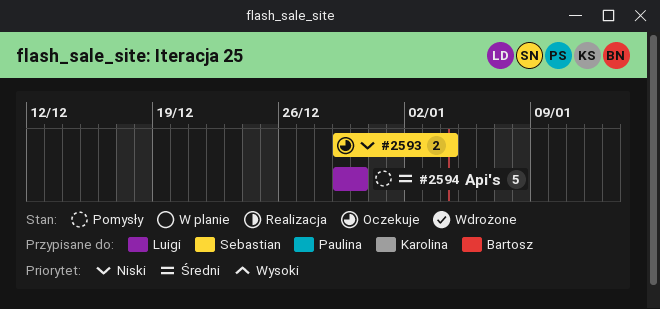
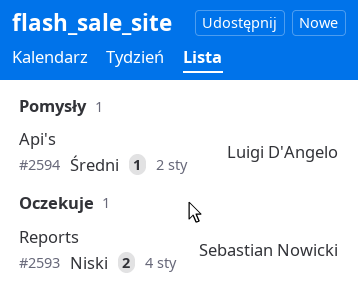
#2594, estimate: 5 -> 1
#2594, due: Dec 30 -> Jan 2

